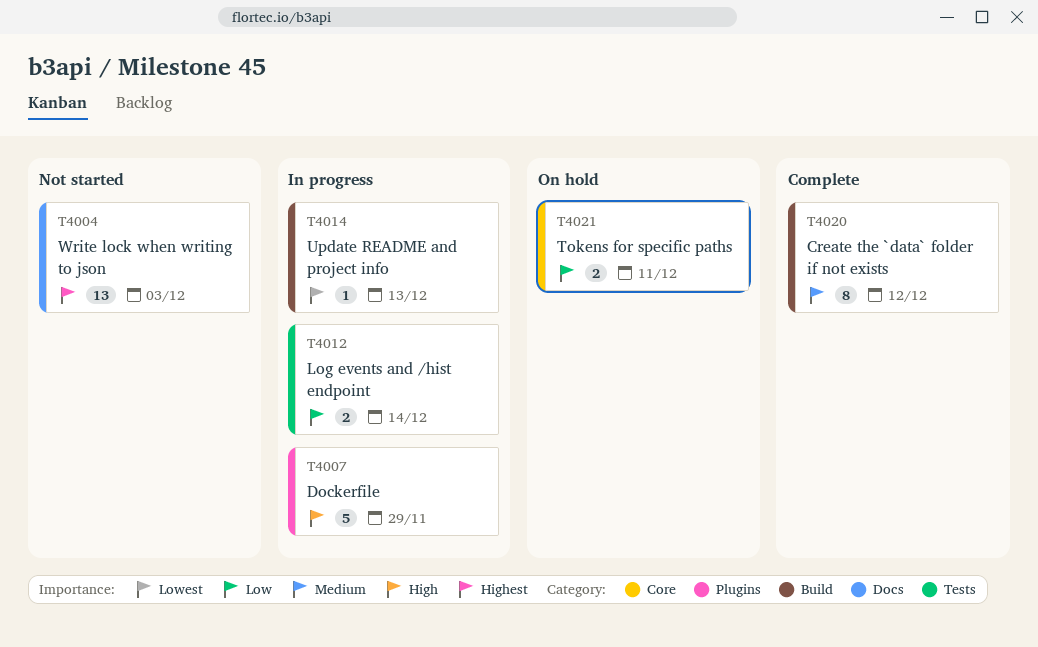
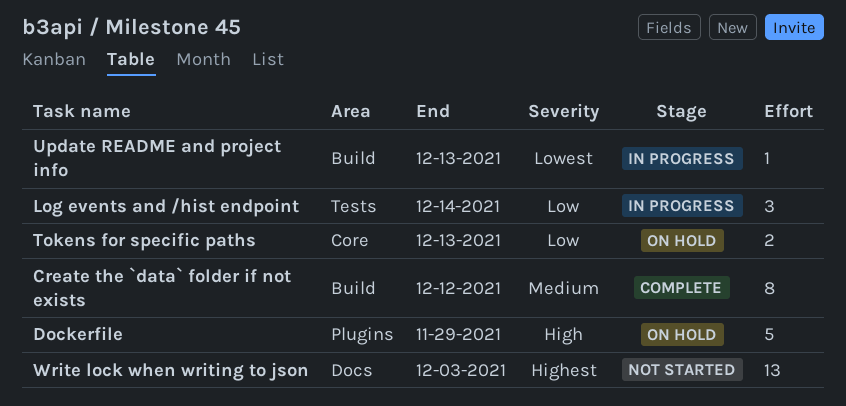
Dockerfile, status: In progress -> On hold
Log events and /hist endpoint, estimate: 2 -> 3
Tokens for specific paths, due: Dec 11 -> Dec 13

